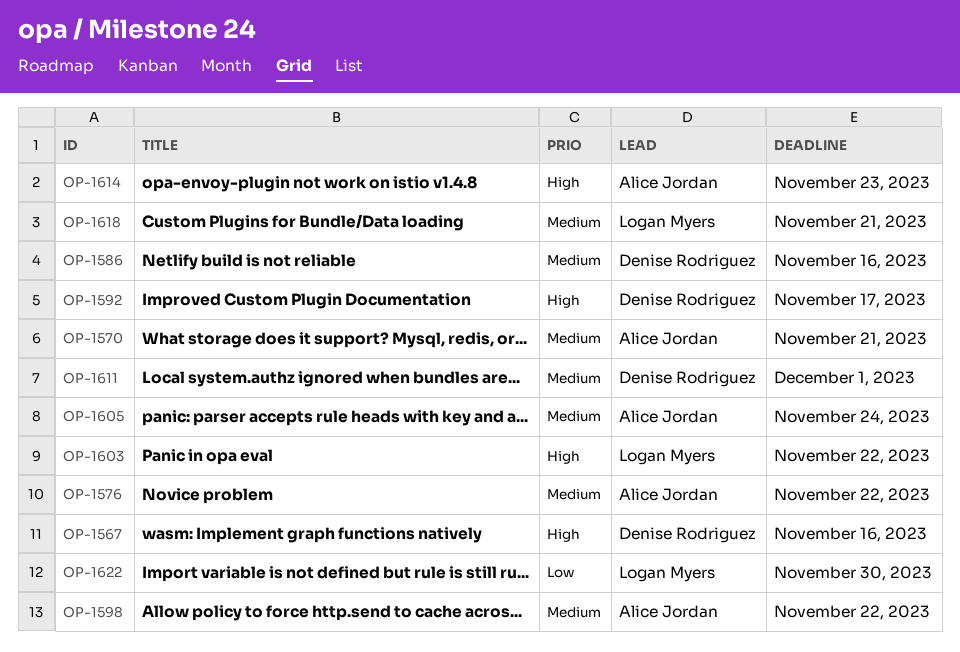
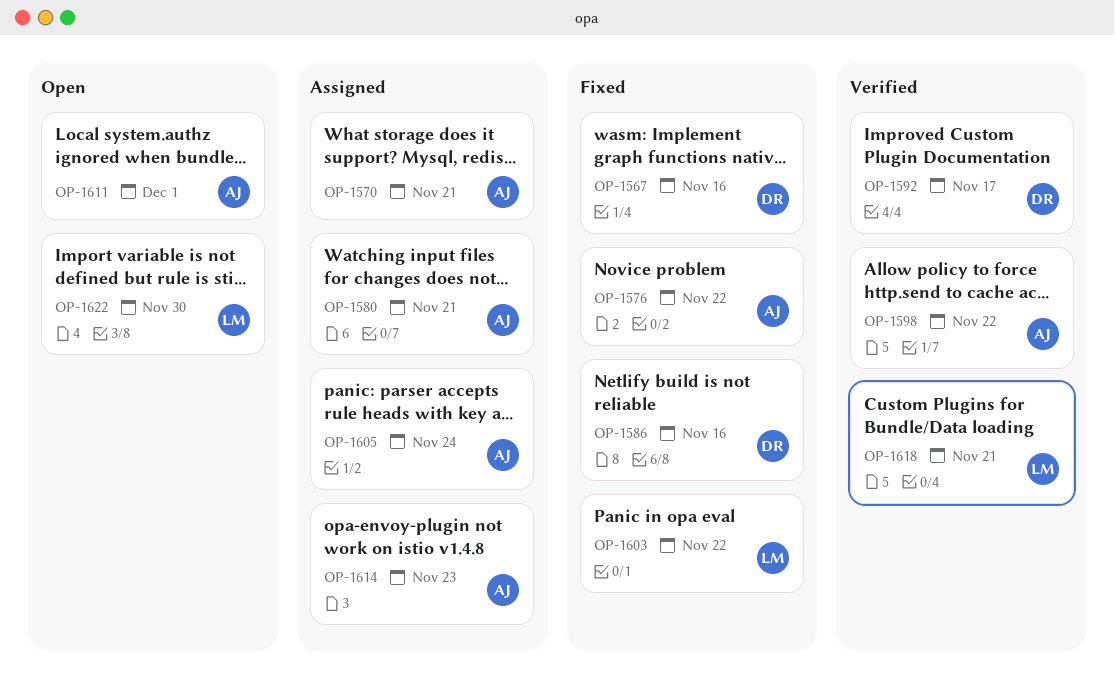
OP-1580: none -> present
OP-1611, owner: Denise Rodriguez -> Alice Jordan

